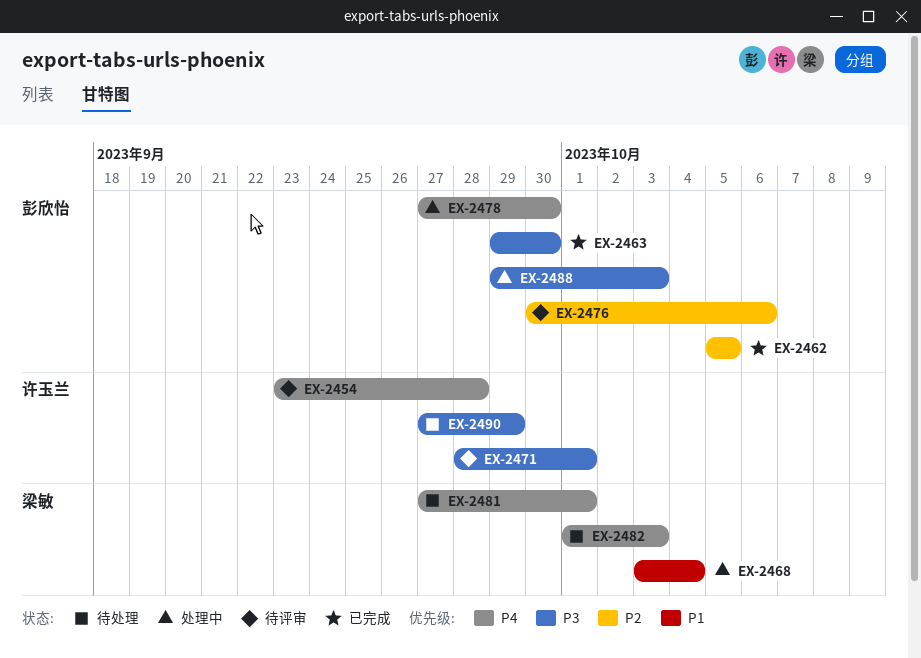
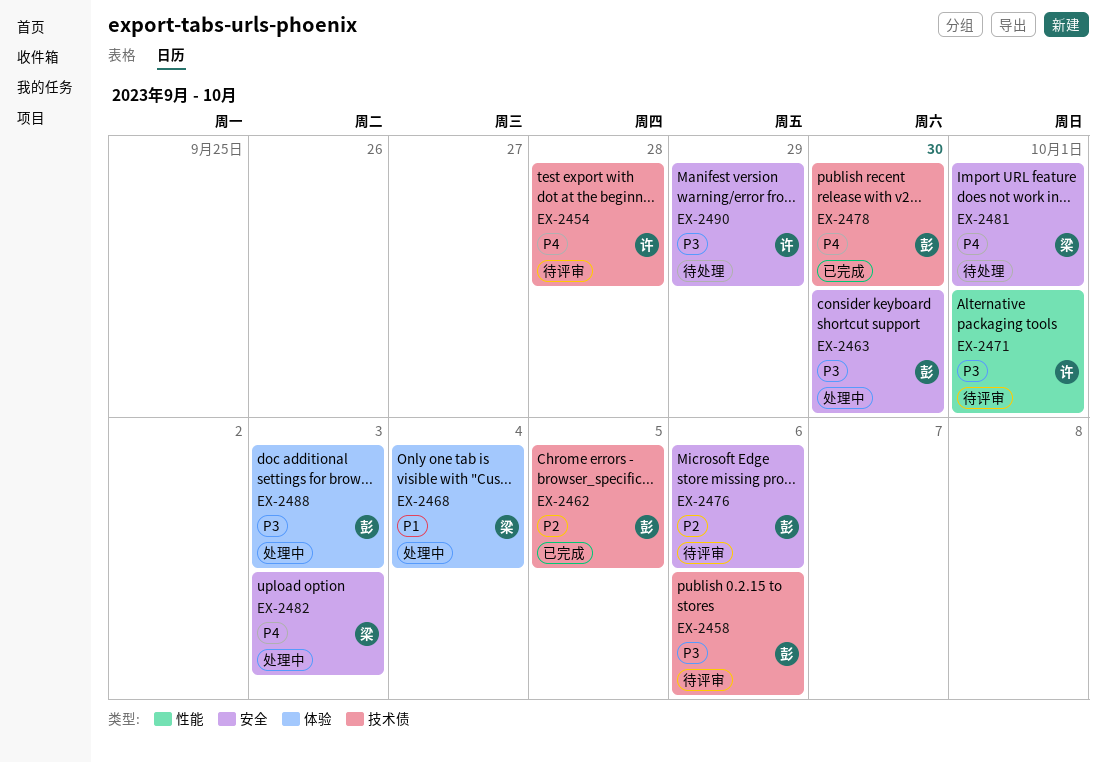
EX-2458: none -> present
EX-2463, status: 已完成 -> 处理中
EX-2478, status: 处理中 -> 已完成
EX-2482, status: 待处理 -> 处理中

